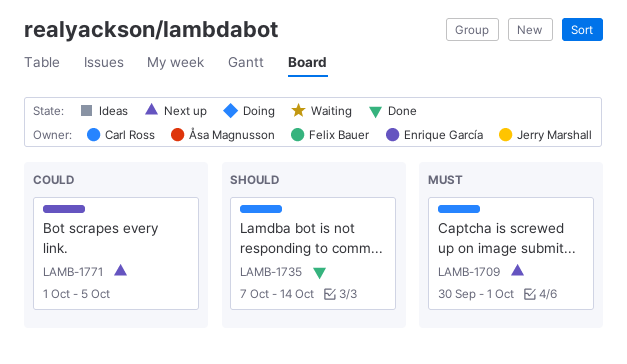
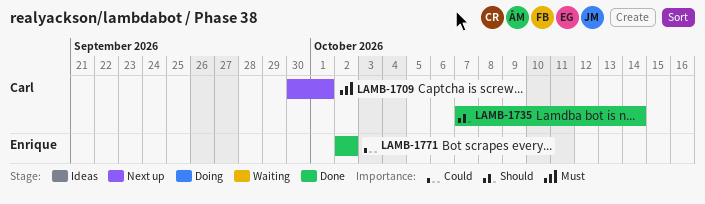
LAMB-1771, status: Next up -> Done
LAMB-1771, start: Oct 1 -> Oct 2
LAMB-1771, due: Oct 5 -> Oct 2

